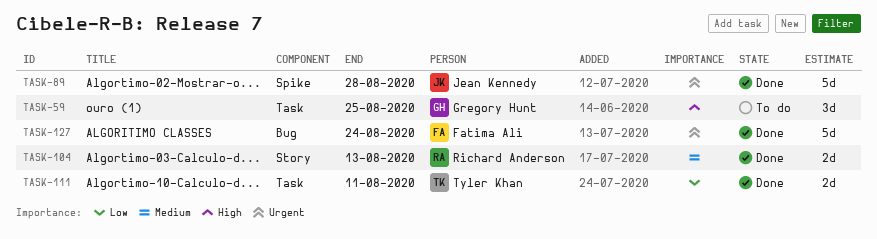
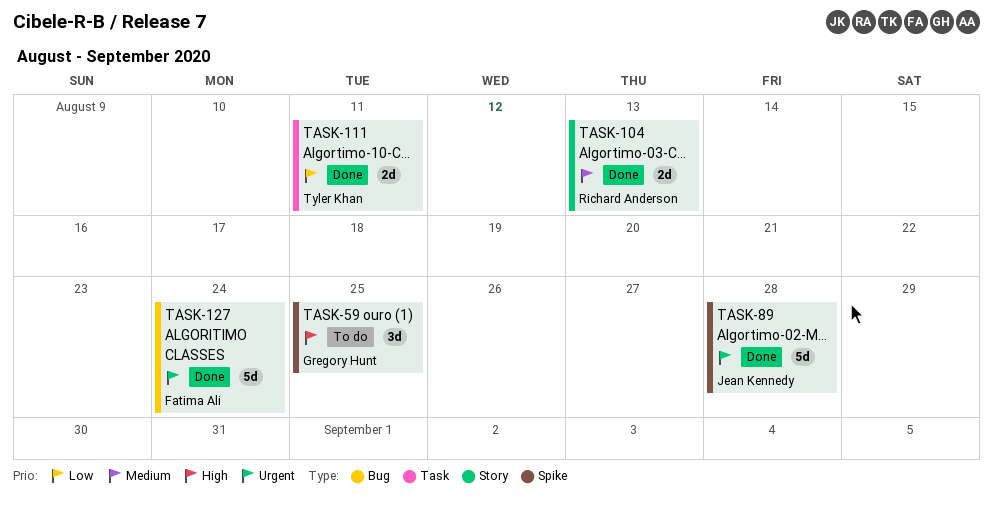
TASK-59, label: Task -> Spike

